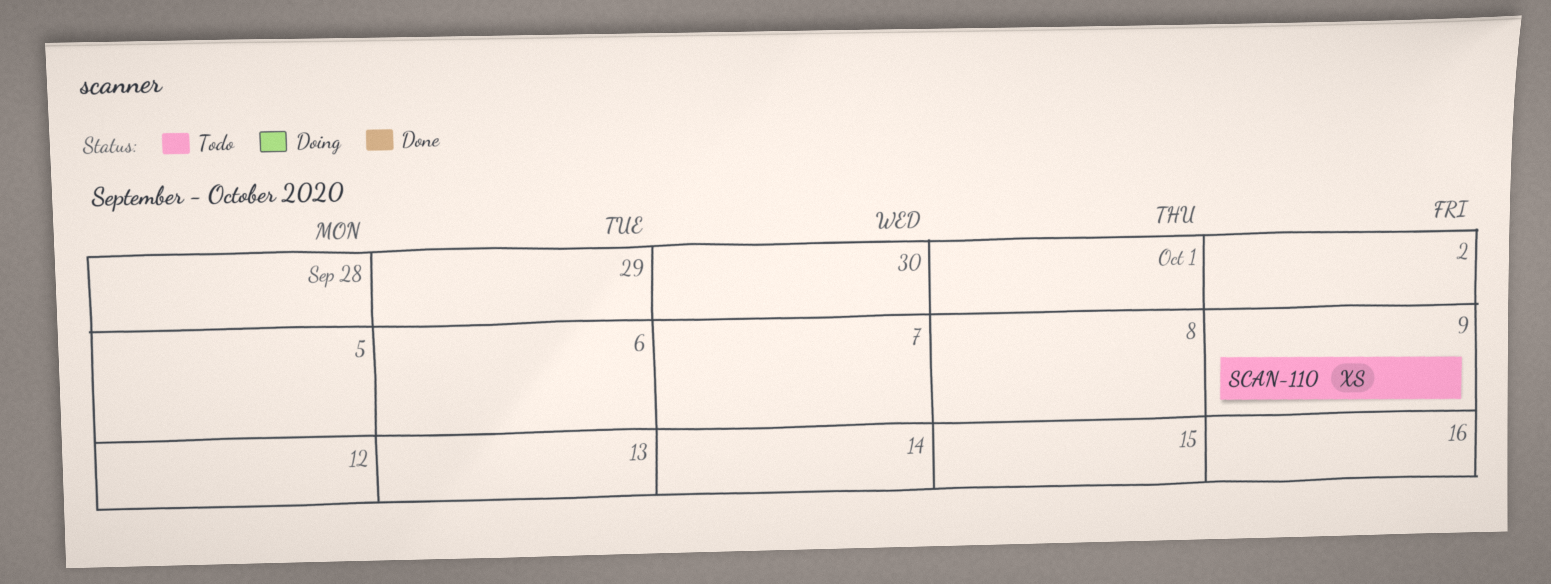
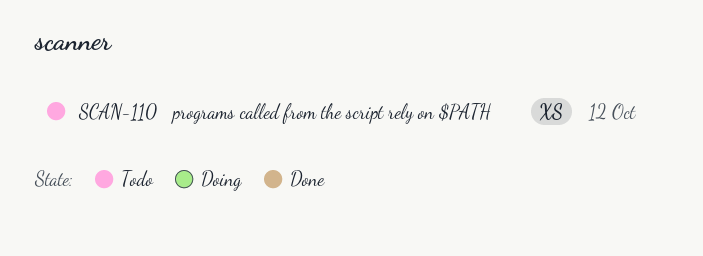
SCAN-110, due: Oct 9 -> Oct 12

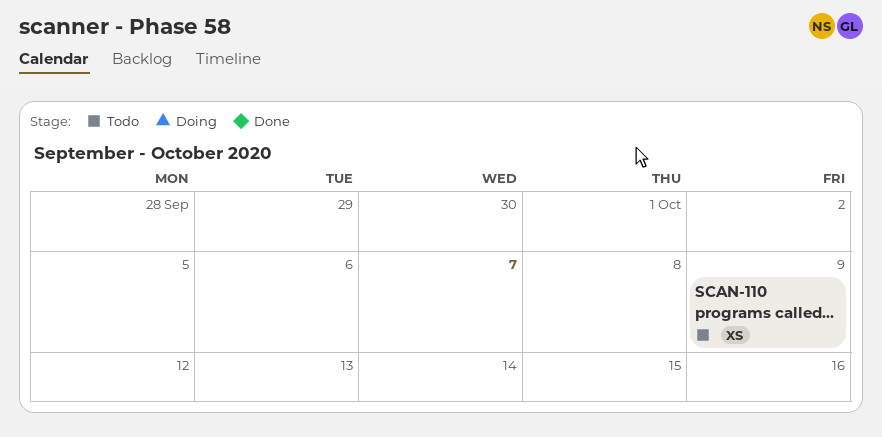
SCAN-110, due: Oct 12 -> Oct 9

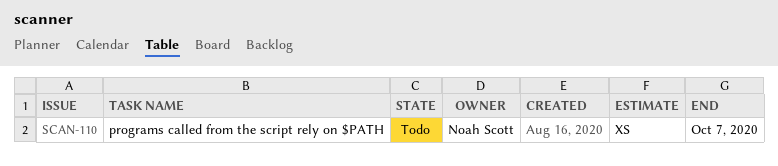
SCAN-110, due: Oct 9 -> Oct 7

